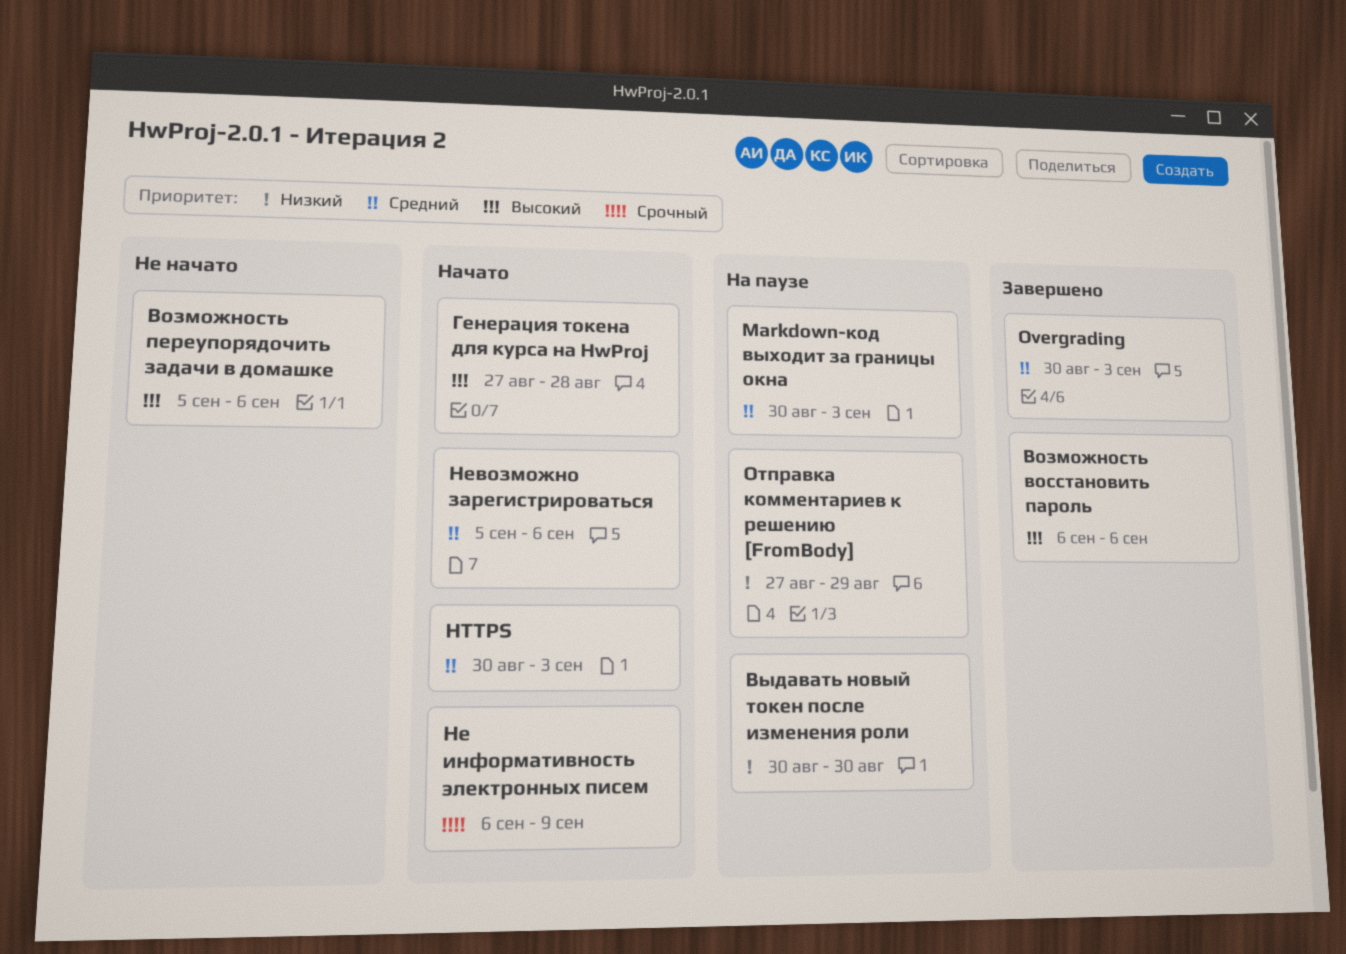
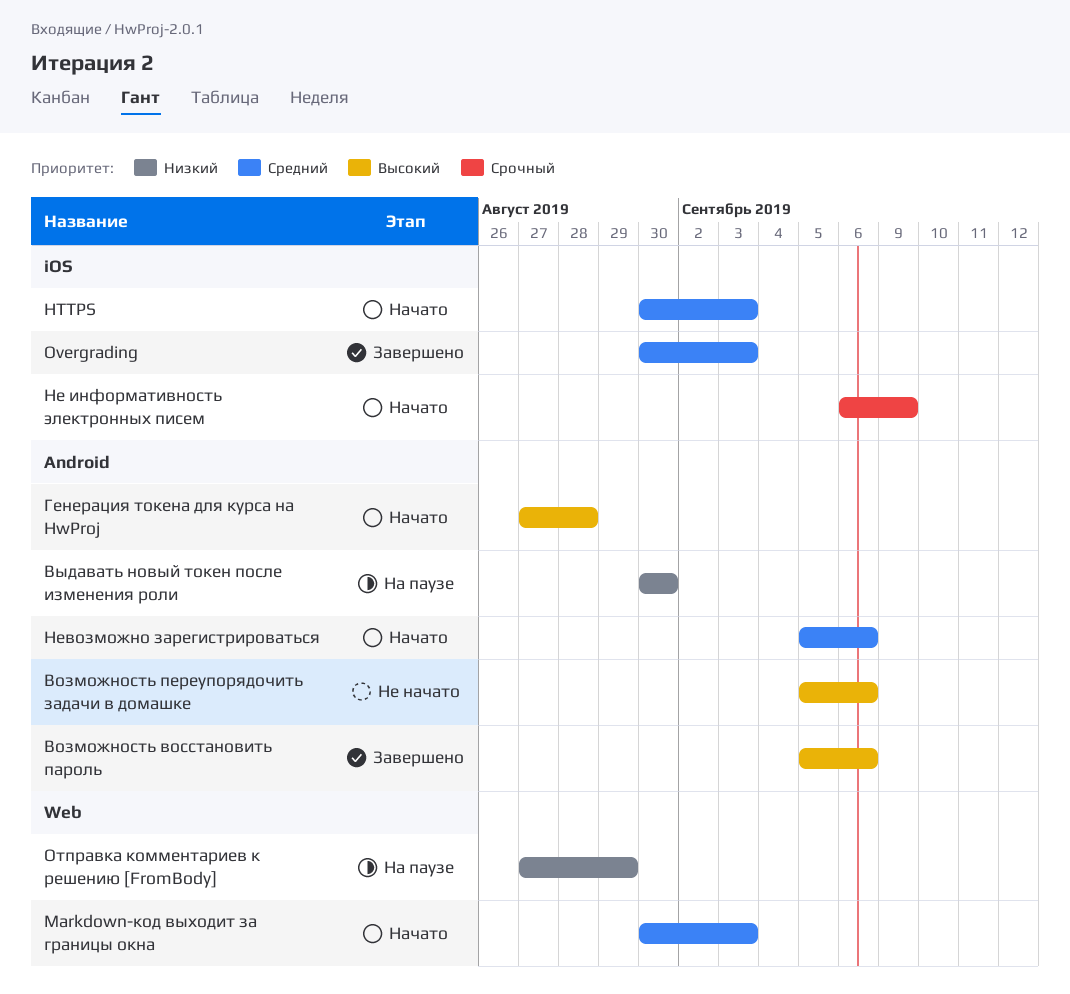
Markdown-код выходит за границы окна, status: На паузе -> Начато
Возможность восстановить пароль, start: Sep 6 -> Sep 5

